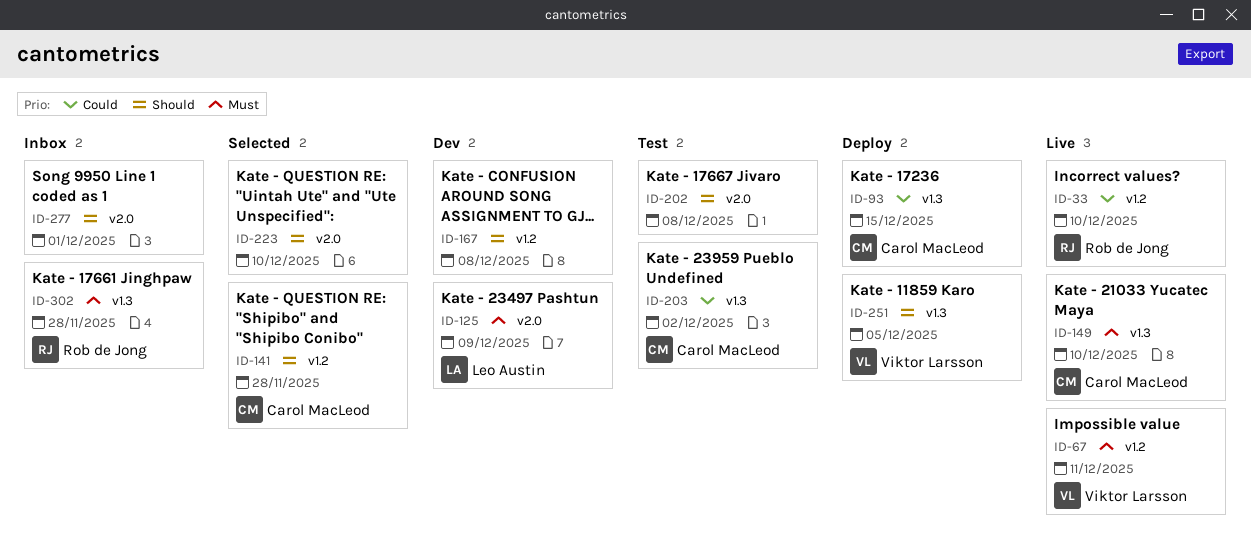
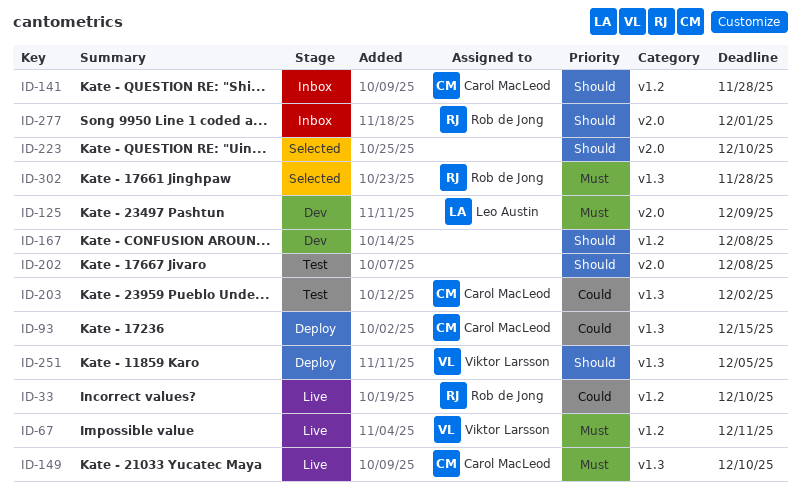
ID-141, status: Selected -> Inbox
ID-277, owner: none -> Rob de Jong
ID-302, status: Inbox -> Selected

